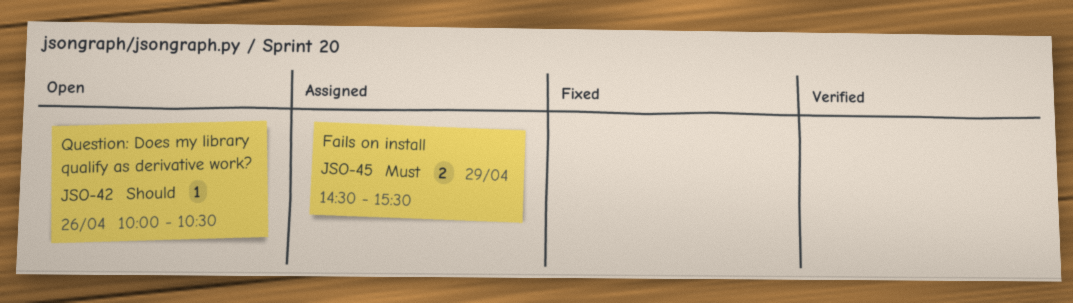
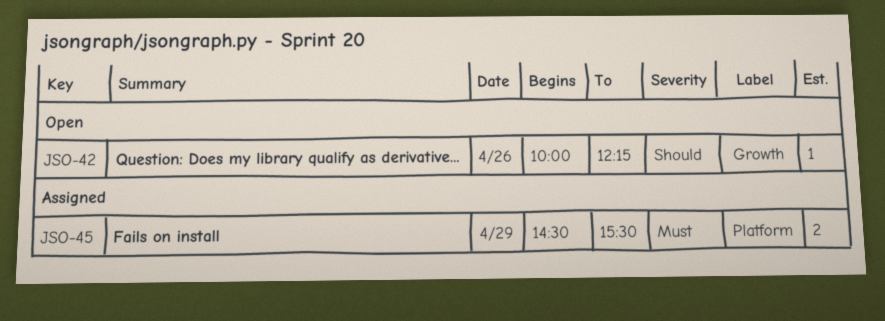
JSO-42, ends: 10:30 -> 12:15

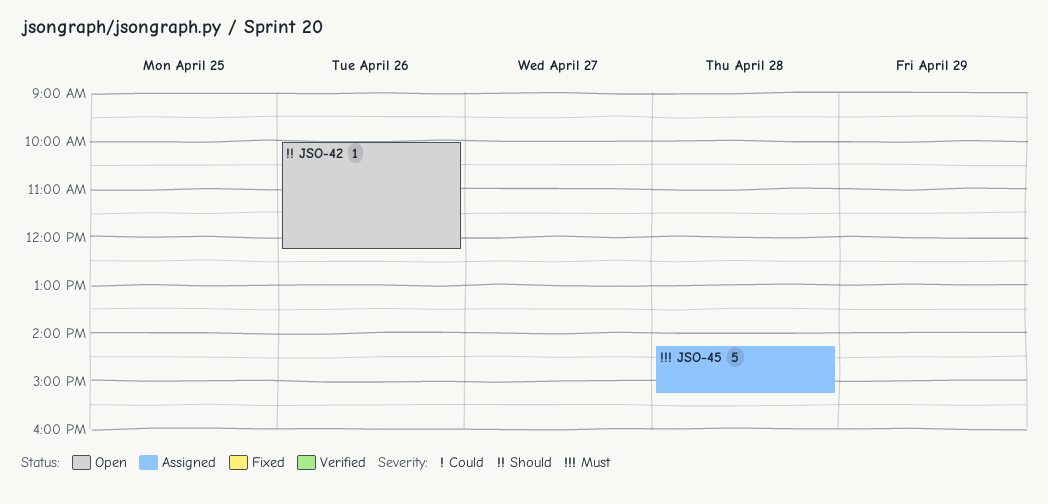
JSO-45, estimate: 2 -> 5
JSO-45, day: Apr 29 -> Apr 28
JSO-45, begins: 14:30 -> 14:15
JSO-45, ends: 15:30 -> 15:15

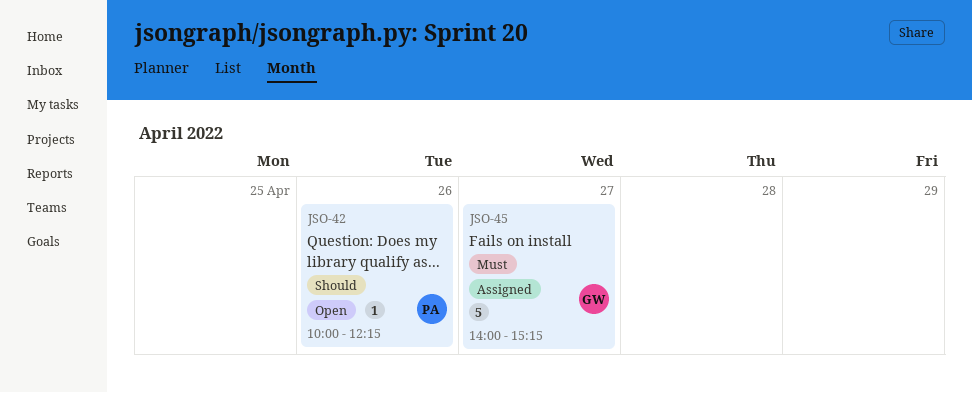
JSO-45, day: Apr 28 -> Apr 27
JSO-45, begins: 14:15 -> 14:00

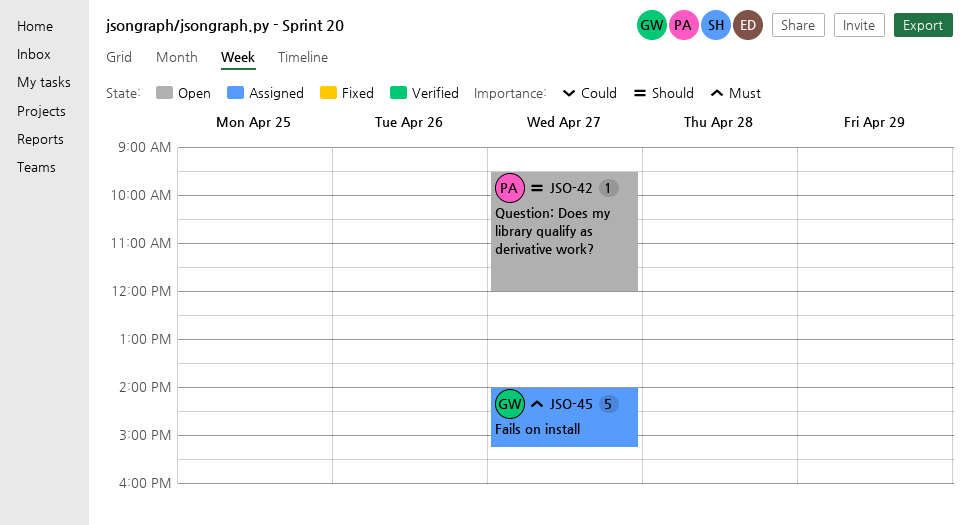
JSO-42, day: Apr 26 -> Apr 27
JSO-42, begins: 10:00 -> 09:30
JSO-42, ends: 12:15 -> 12:00

